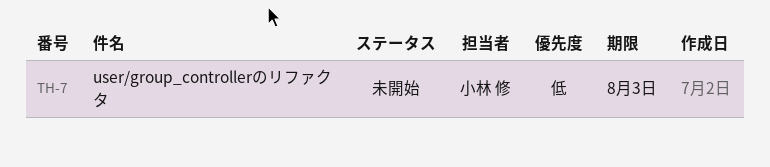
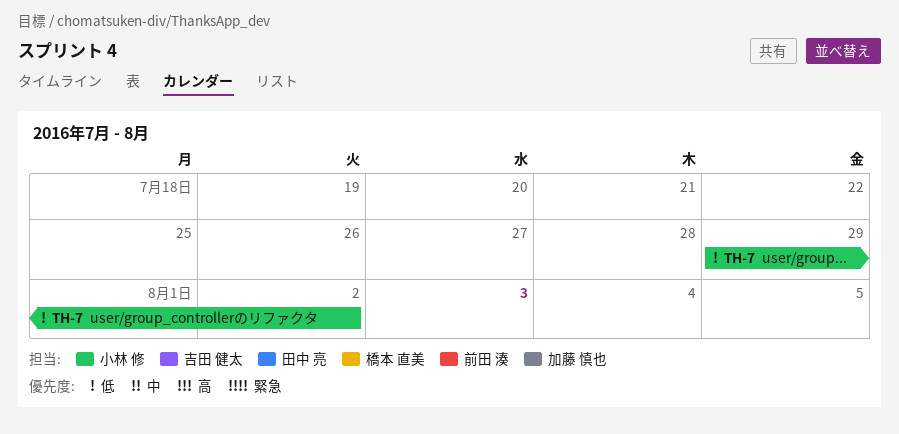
TH-7, due: Aug 3 -> Aug 2

